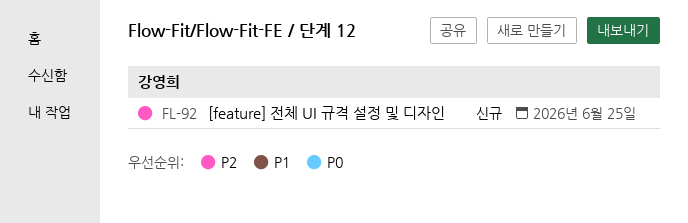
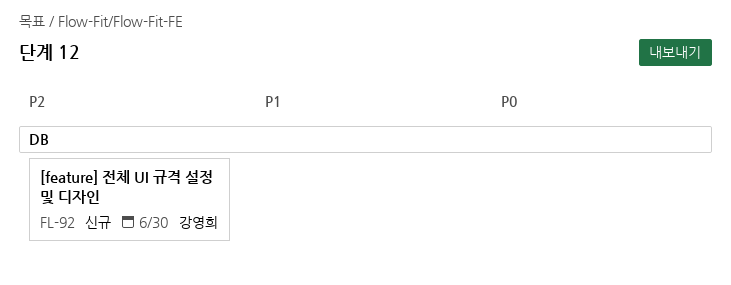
FL-92, due: Jun 25 -> Jun 30

